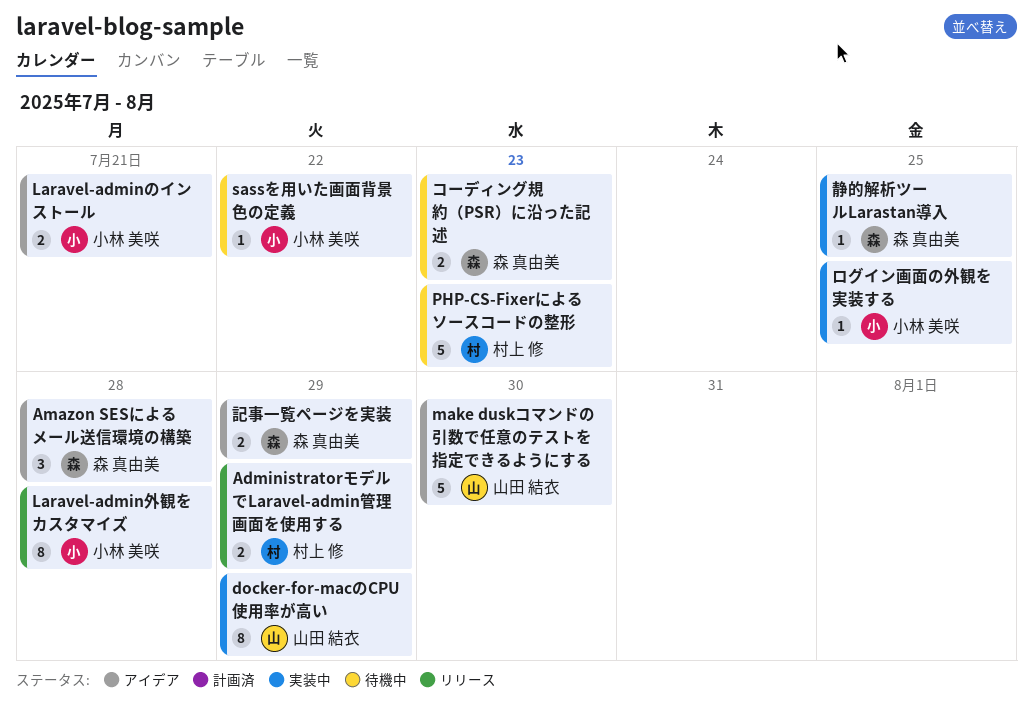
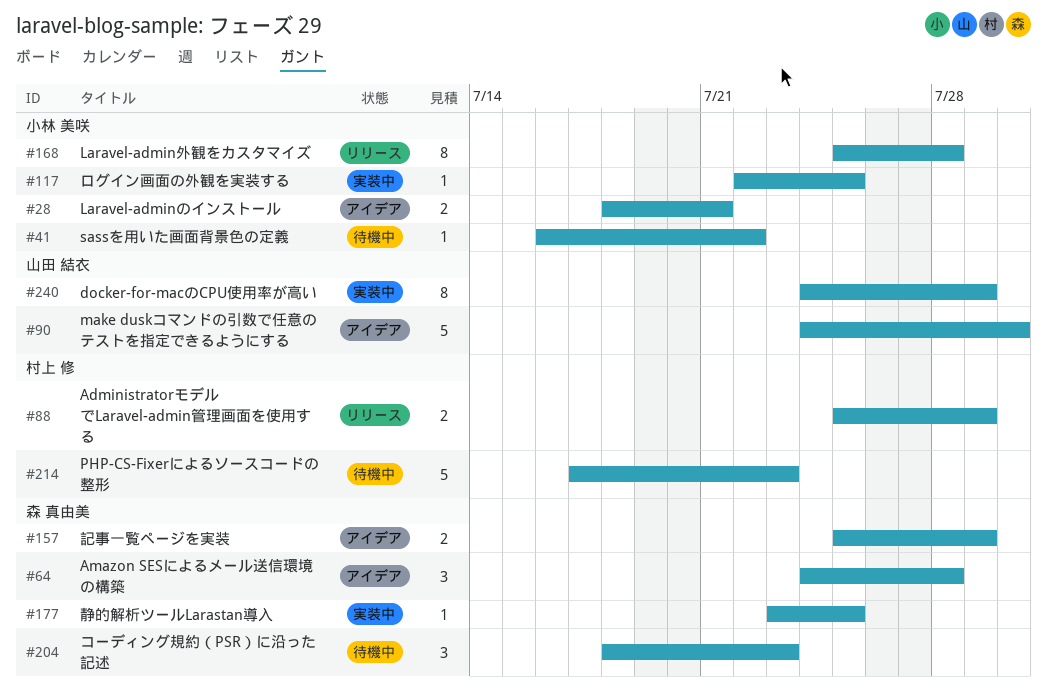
コーディング規約（PSR）に沿った記述, estimate: 2 -> 3

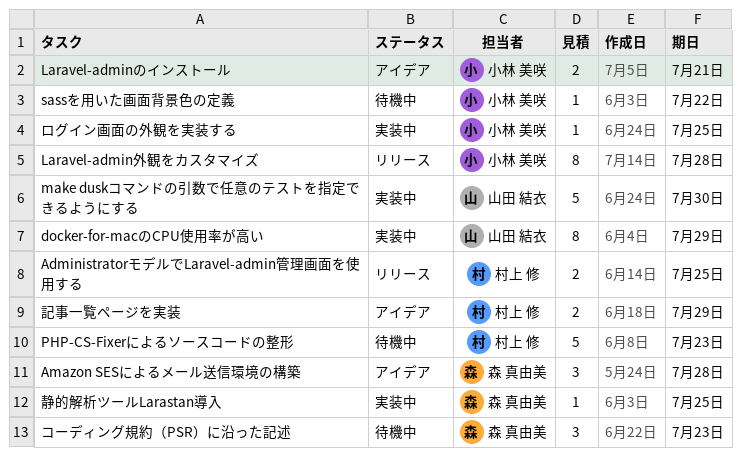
AdministratorモデルでLaravel-admin管理画面を使用する, due: Jul 29 -> Jul 25
make duskコマンドの引数で任意のテストを指定できるようにする, status: アイデア -> 実装中
記事一覧ページを実装, owner: 森 真由美 -> 村上 修

